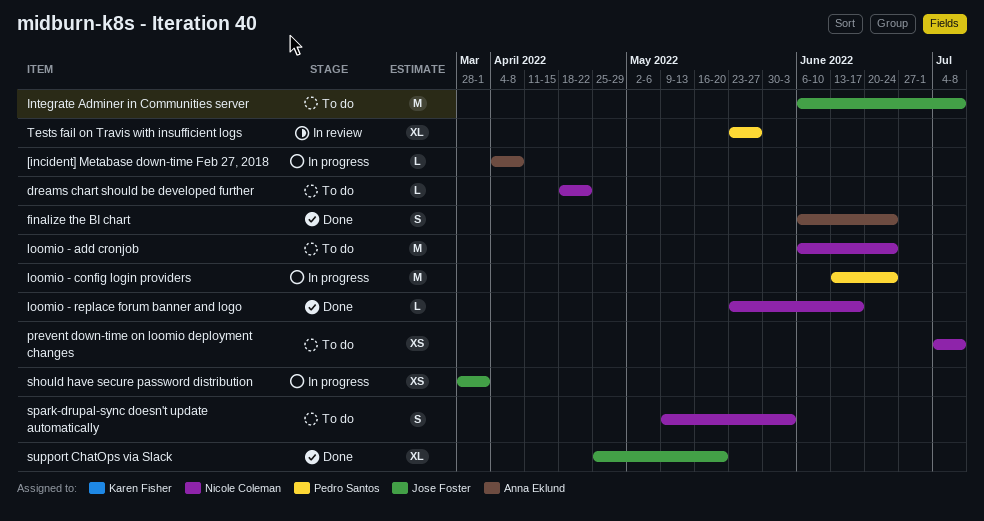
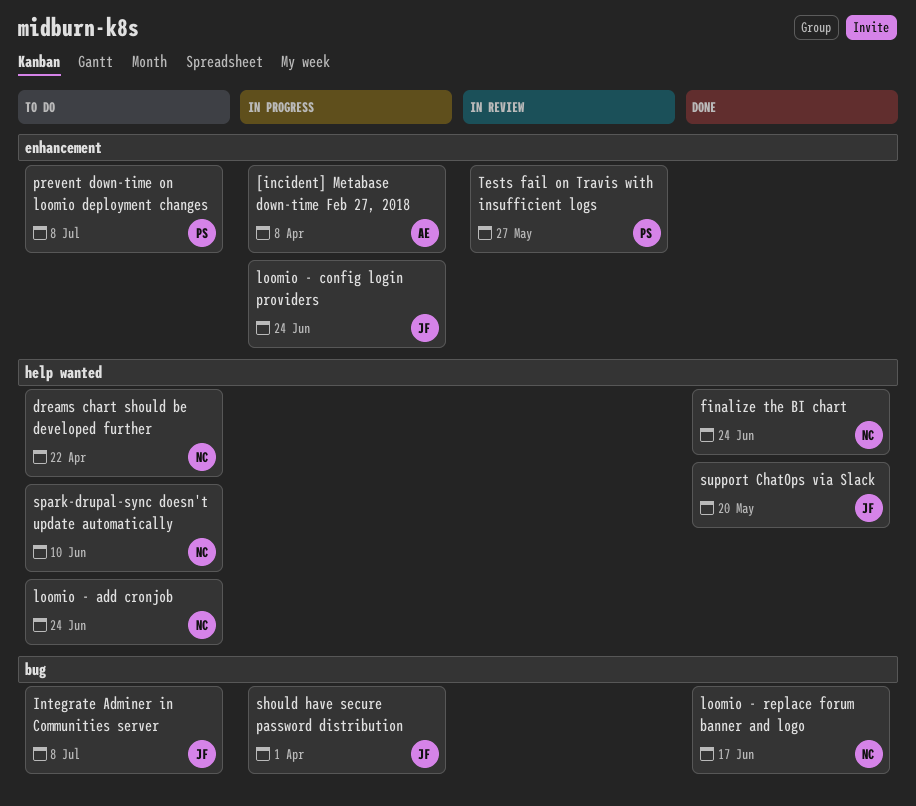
finalize the BI chart, owner: Anna Eklund -> Nicole Coleman
loomio - config login providers, owner: Pedro Santos -> Jose Foster
prevent down-time on loomio deployment changes, owner: Nicole Coleman -> Pedro Santos
spark-drupal-sync doesn't update automatically, due: Jun 3 -> Jun 10

